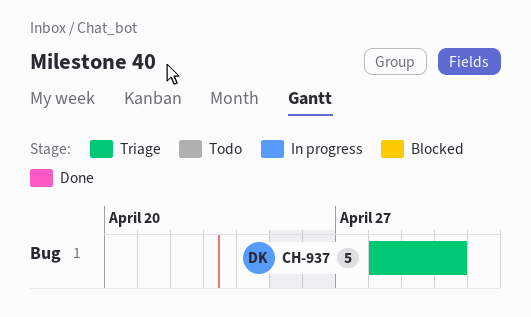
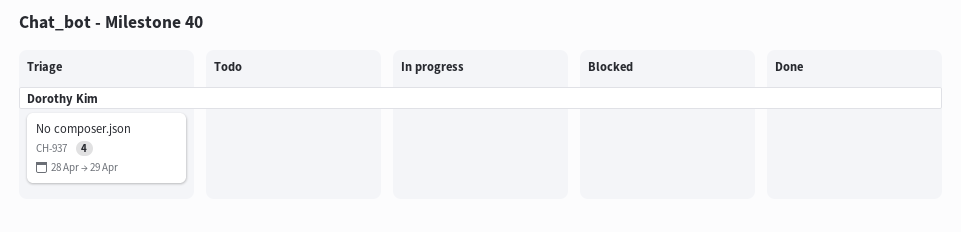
CH-937, estimate: 5 -> 4
CH-937, due: Apr 30 -> Apr 29

